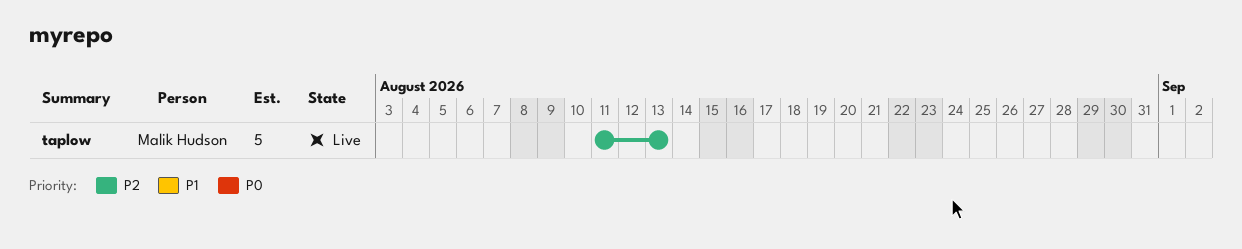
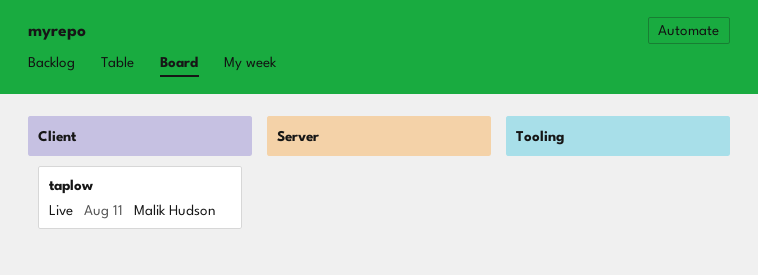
taplow, due: Aug 13 -> Aug 11

